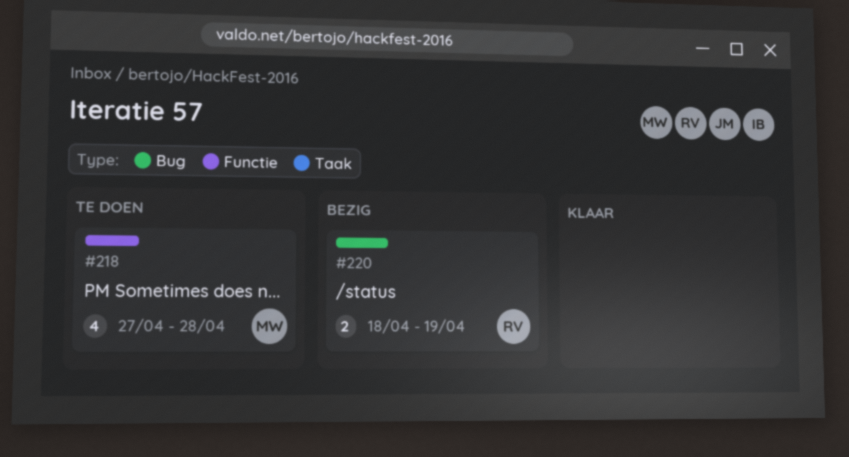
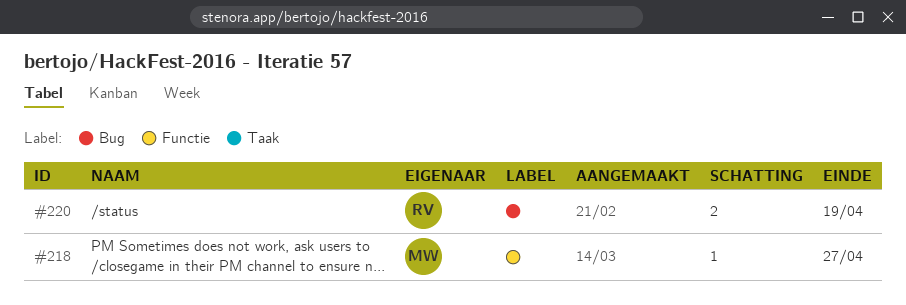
#218, estimate: 4 -> 1
#218, due: Apr 28 -> Apr 27

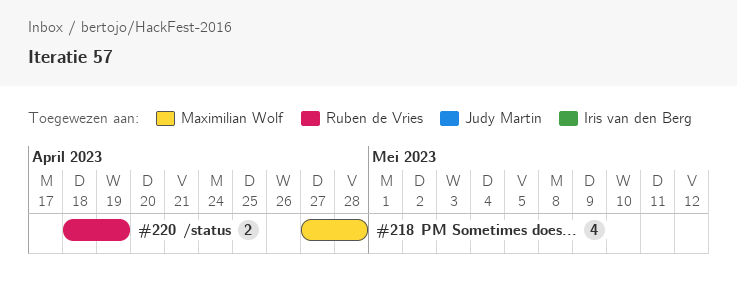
#218, estimate: 1 -> 4
#218, due: Apr 27 -> Apr 28

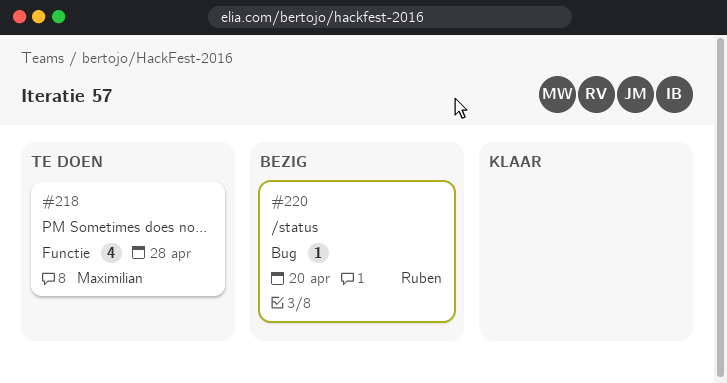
#220, estimate: 2 -> 1
#220, due: Apr 19 -> Apr 20

